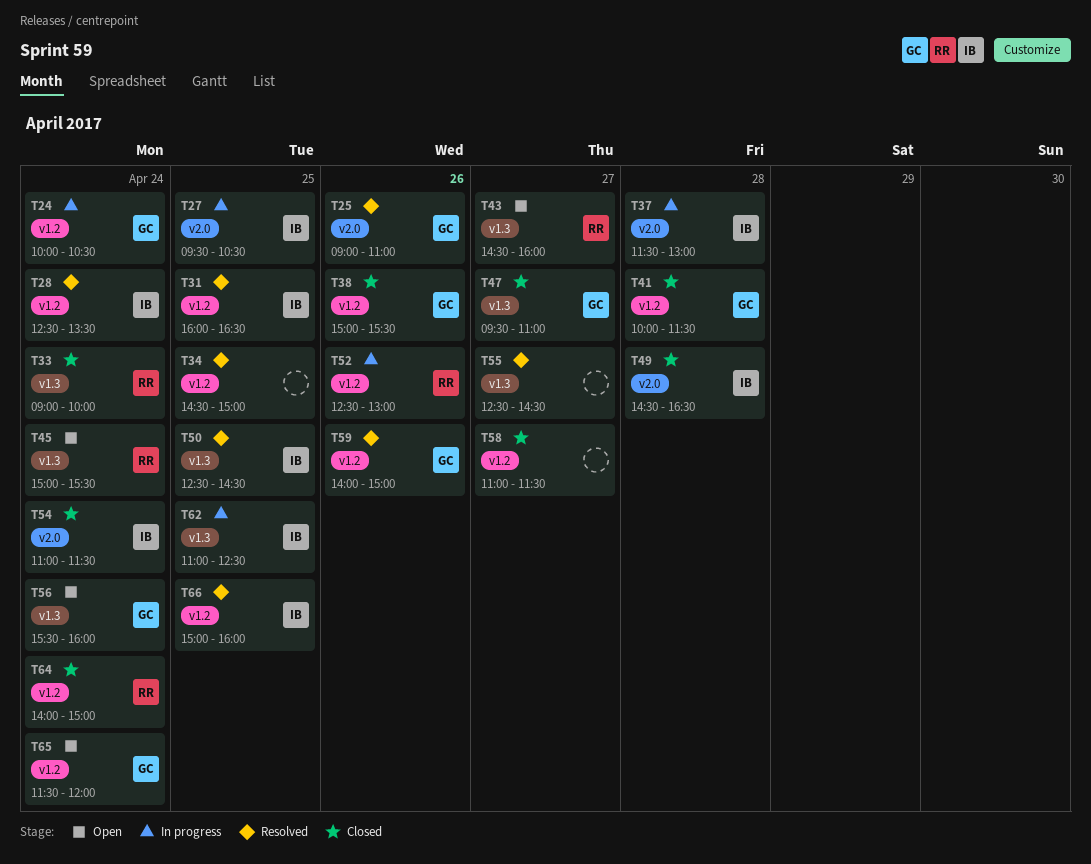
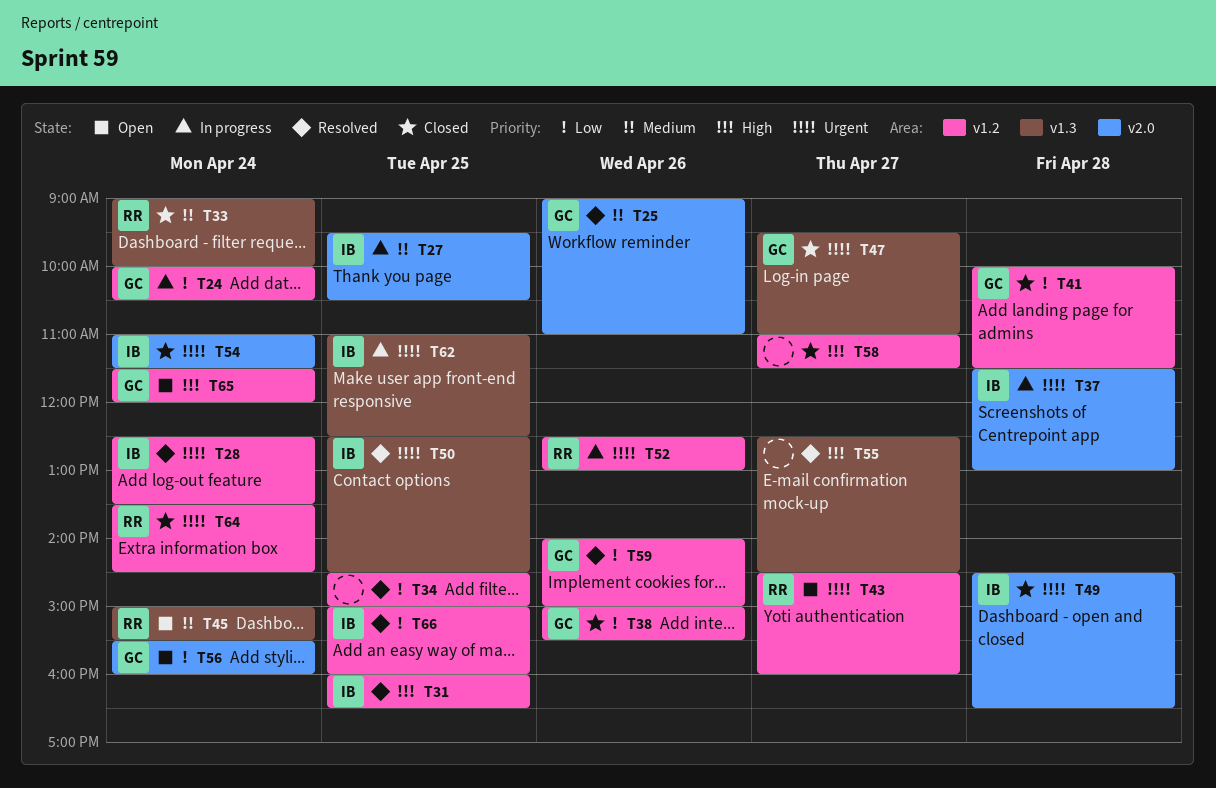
T43, label: v1.3 -> v1.2
T56, label: v1.3 -> v2.0
T64, begins: 14:00 -> 13:30
T64, ends: 15:00 -> 14:30

